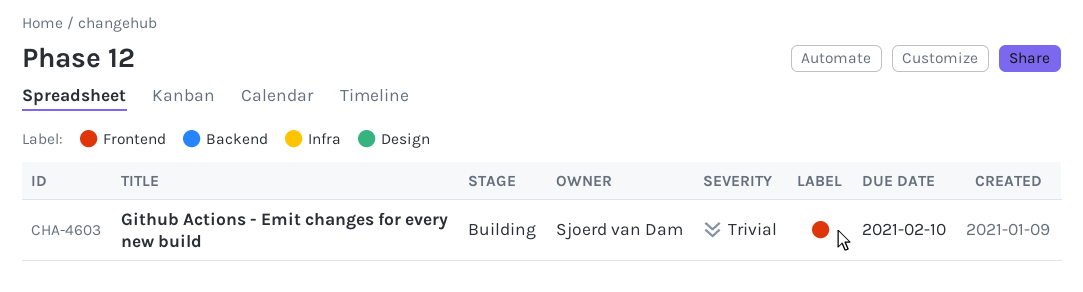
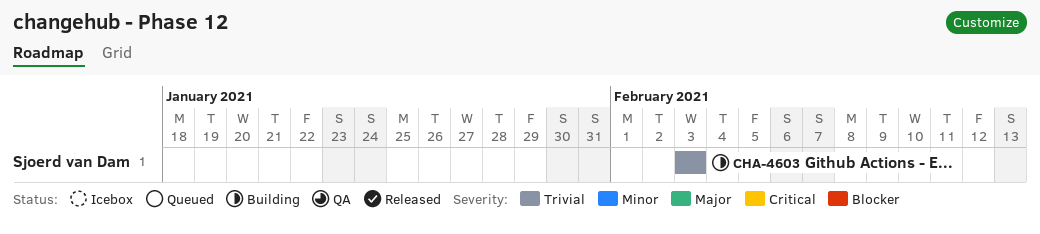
CHA-4603, due: Feb 10 -> Feb 3

